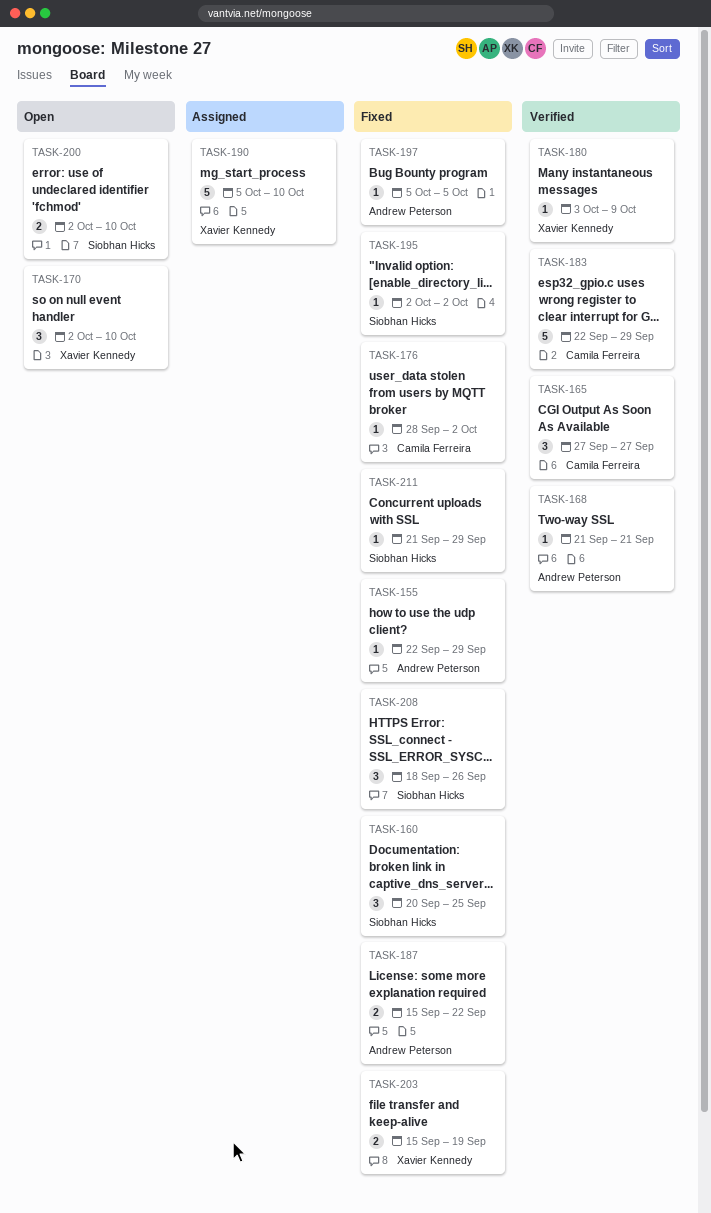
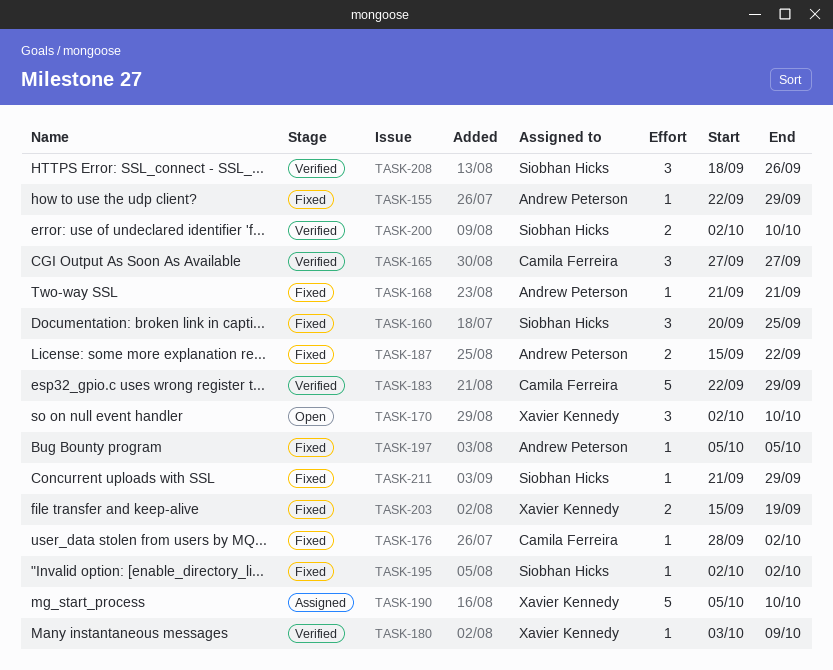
TASK-168, status: Verified -> Fixed
TASK-200, status: Open -> Verified
TASK-208, status: Fixed -> Verified

